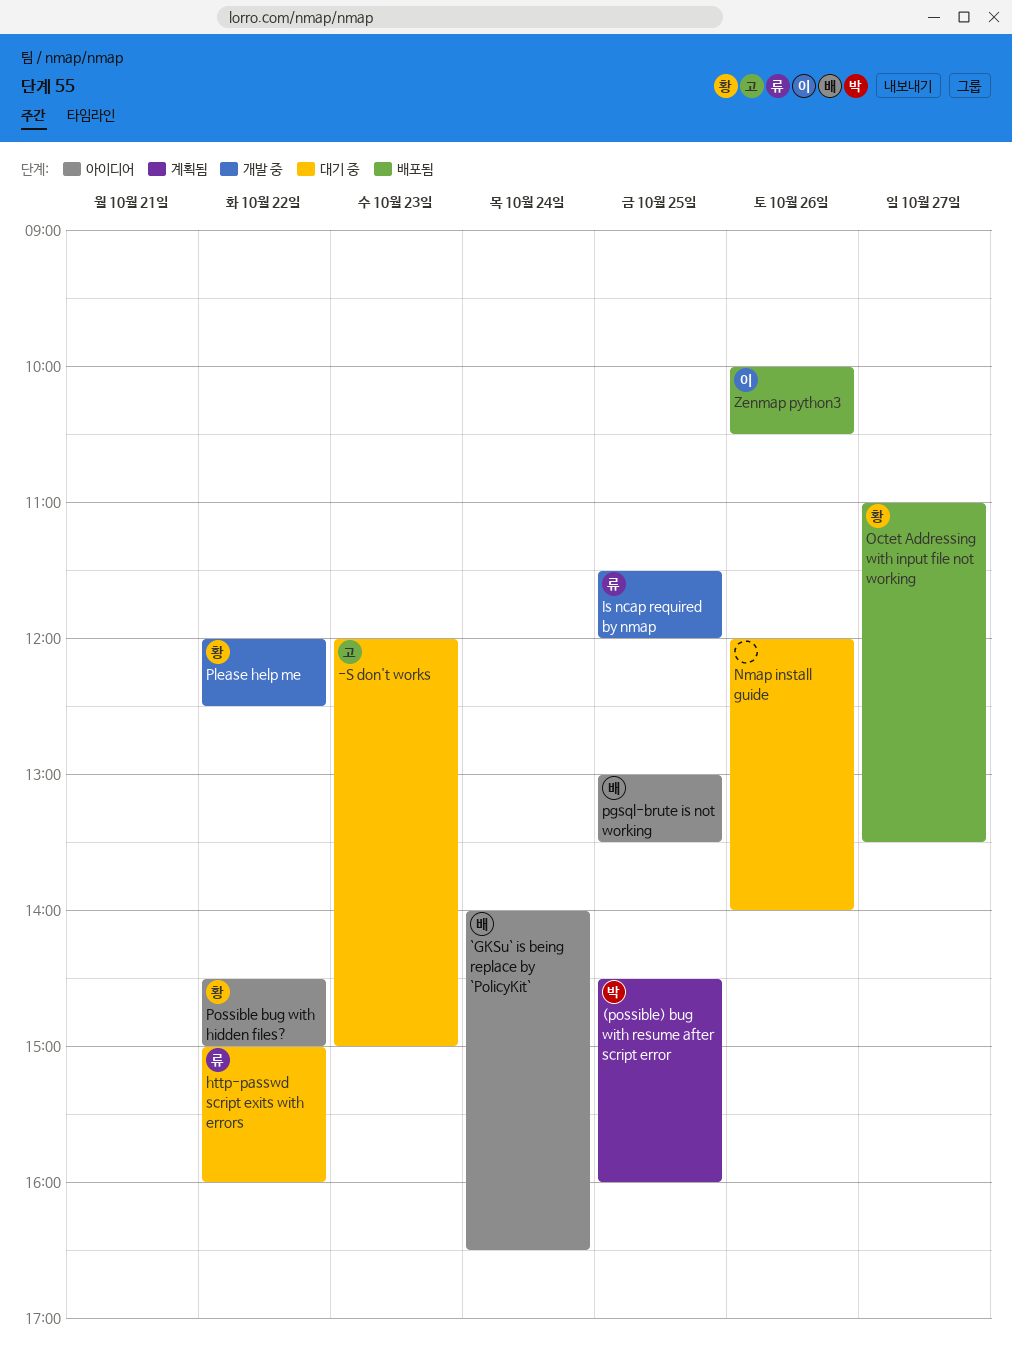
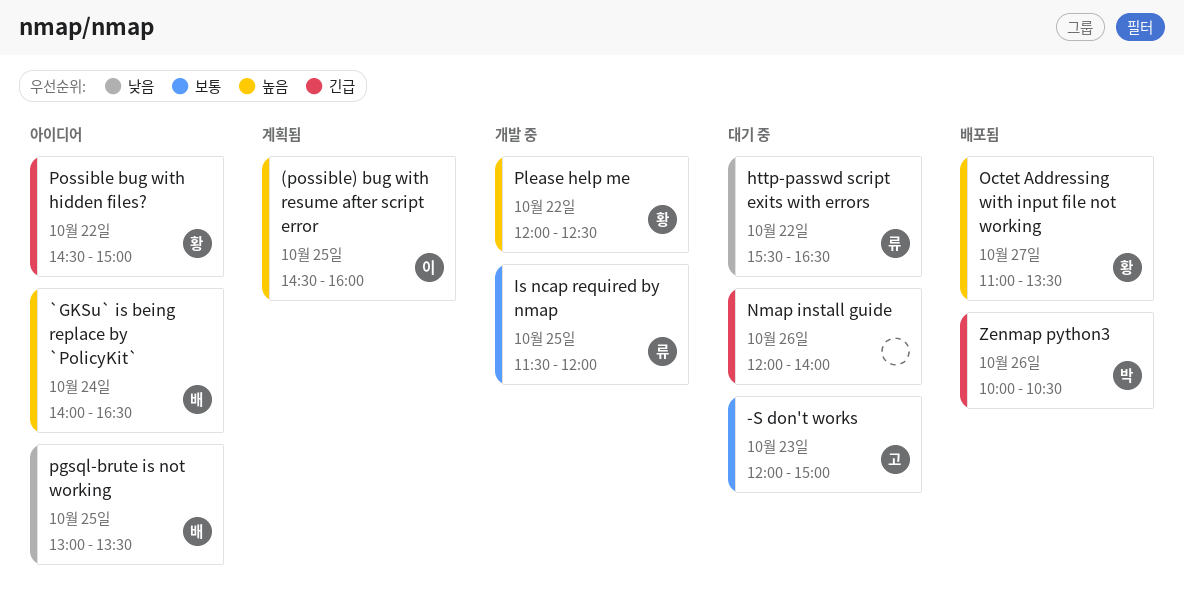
(possible) bug with resume after script error, owner: 박 -> 이
http-passwd script exits with errors, begins: 15:00 -> 15:30
http-passwd script exits with errors, ends: 16:00 -> 16:30
Zenmap python3, owner: 이 -> 박

